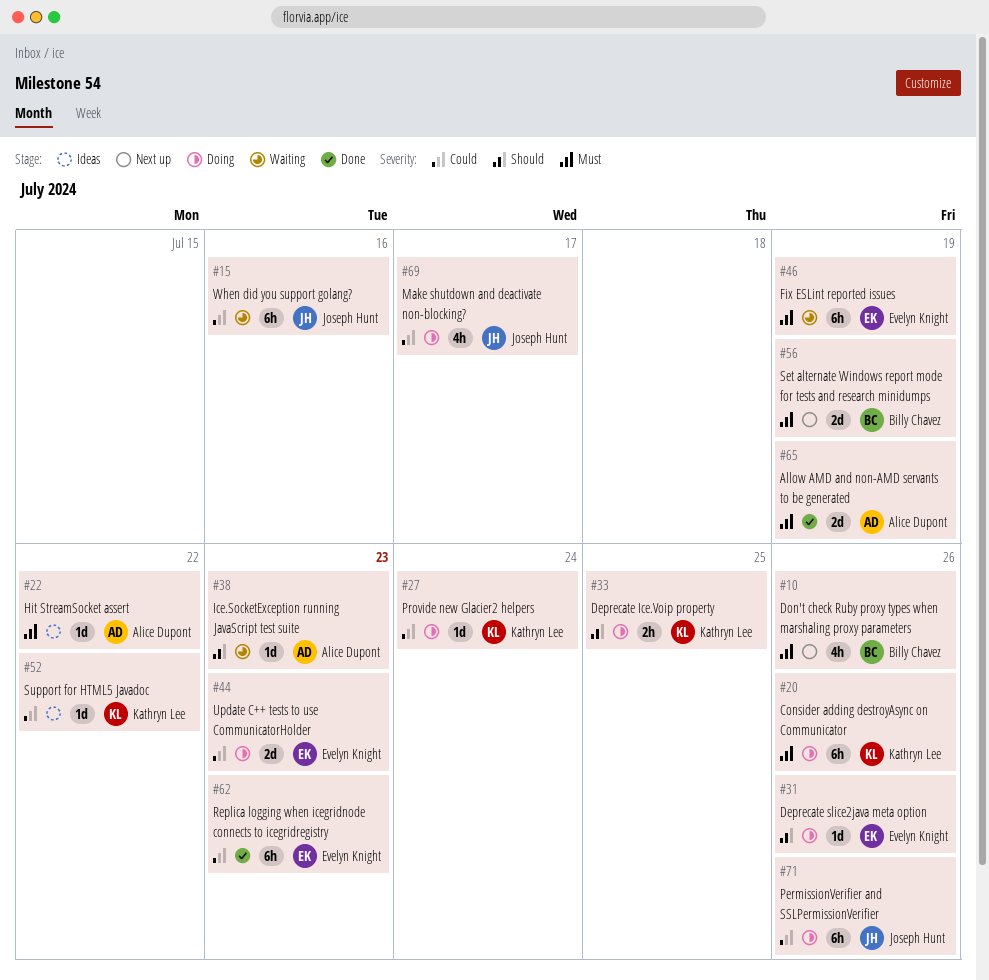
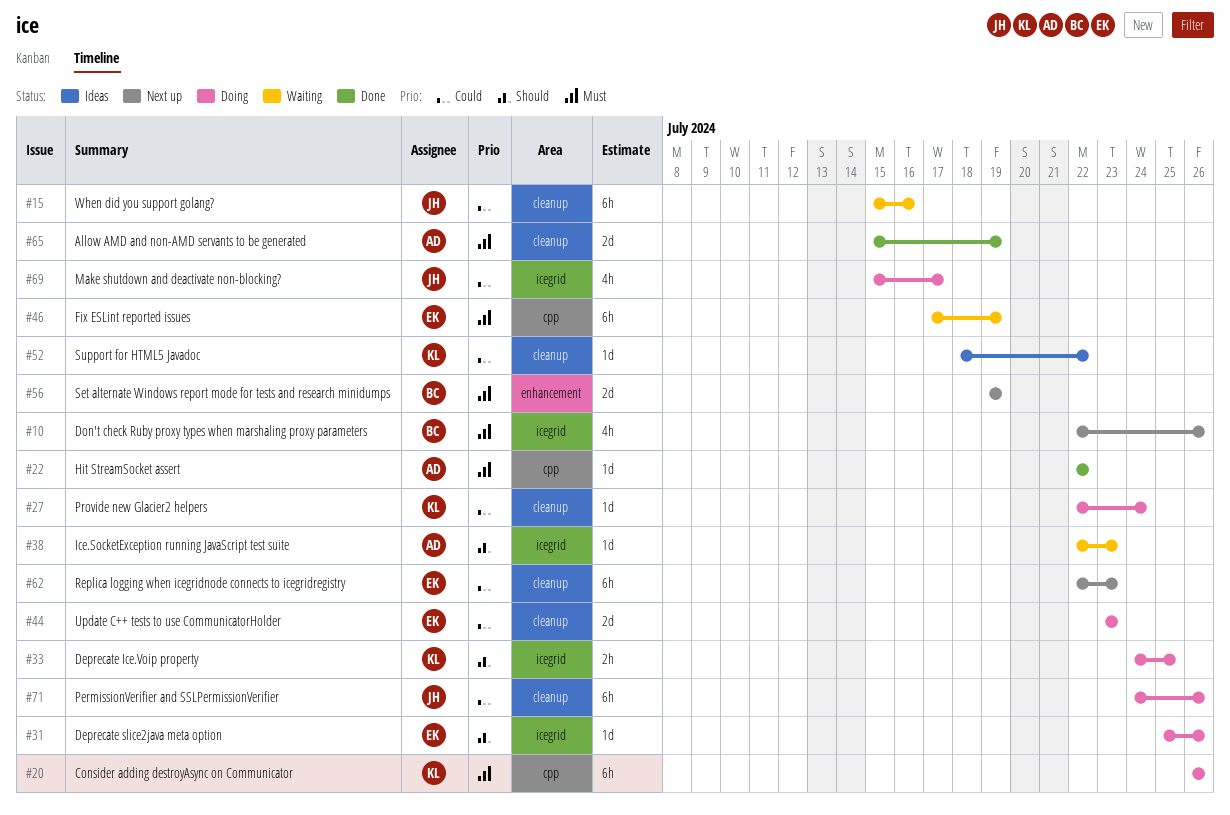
#22, status: Ideas -> Done
#62, status: Done -> Next up

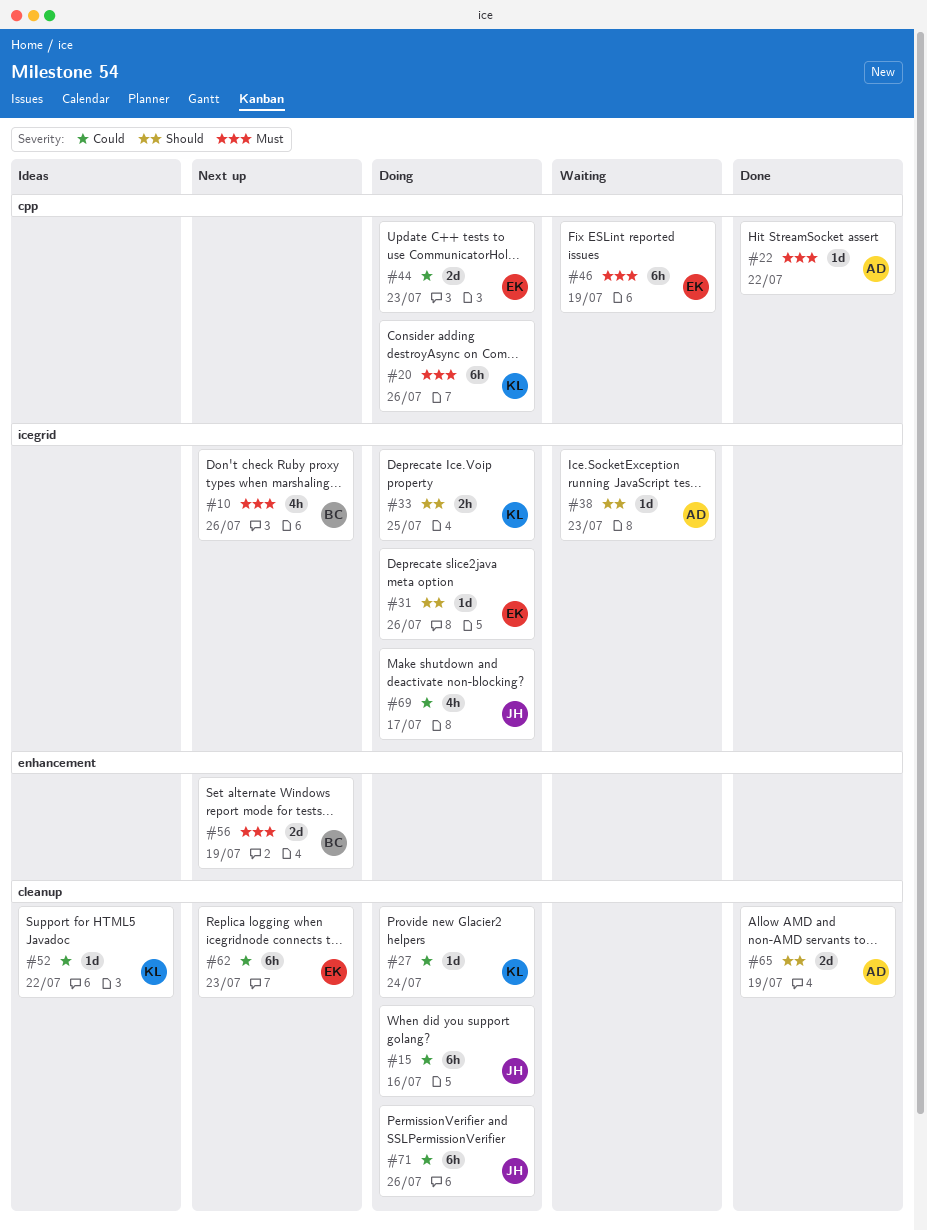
#15, status: Waiting -> Doing
#44, label: cleanup -> cpp
#65, priority: Must -> Should

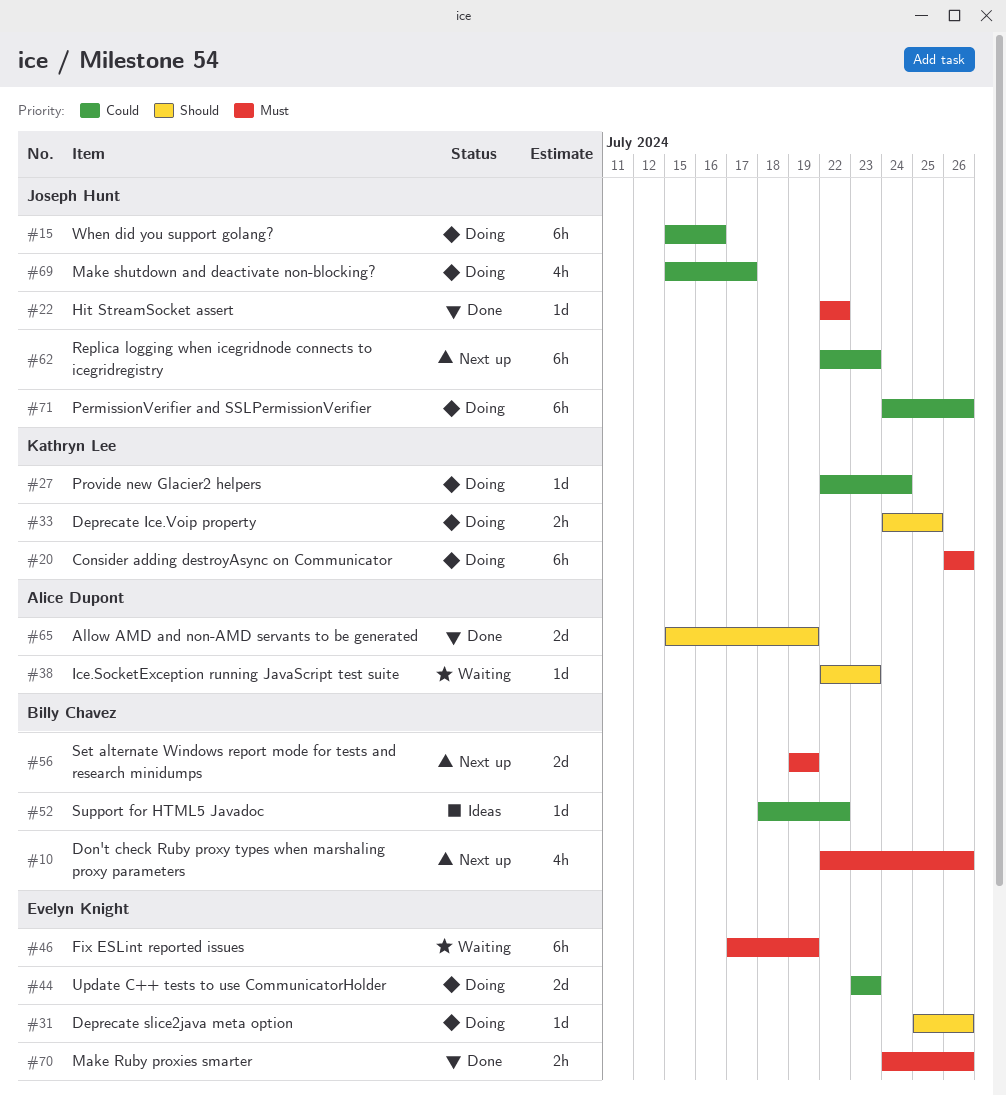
#22, owner: Alice Dupont -> Joseph Hunt
#52, owner: Kathryn Lee -> Billy Chavez
#62, owner: Evelyn Knight -> Joseph Hunt
#70: none -> present

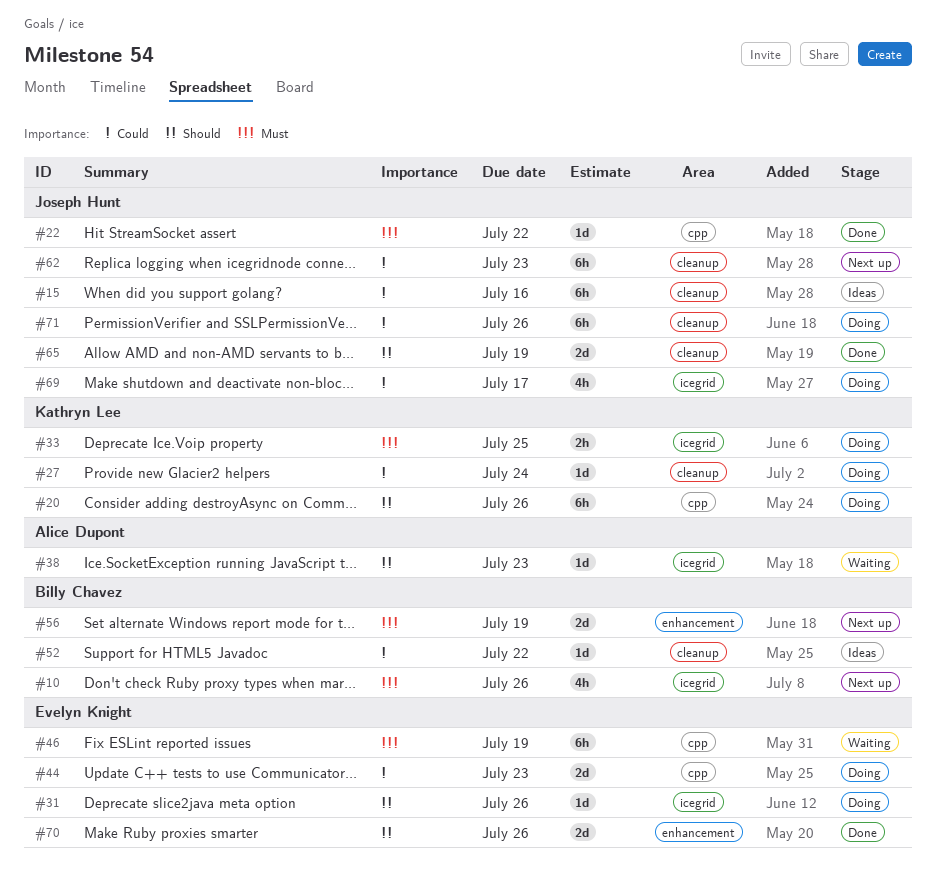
#15, status: Doing -> Ideas
#20, priority: Must -> Should
#33, priority: Should -> Must
#65, owner: Alice Dupont -> Joseph Hunt
#70, priority: Must -> Should
#70, estimate: 2h -> 2d

